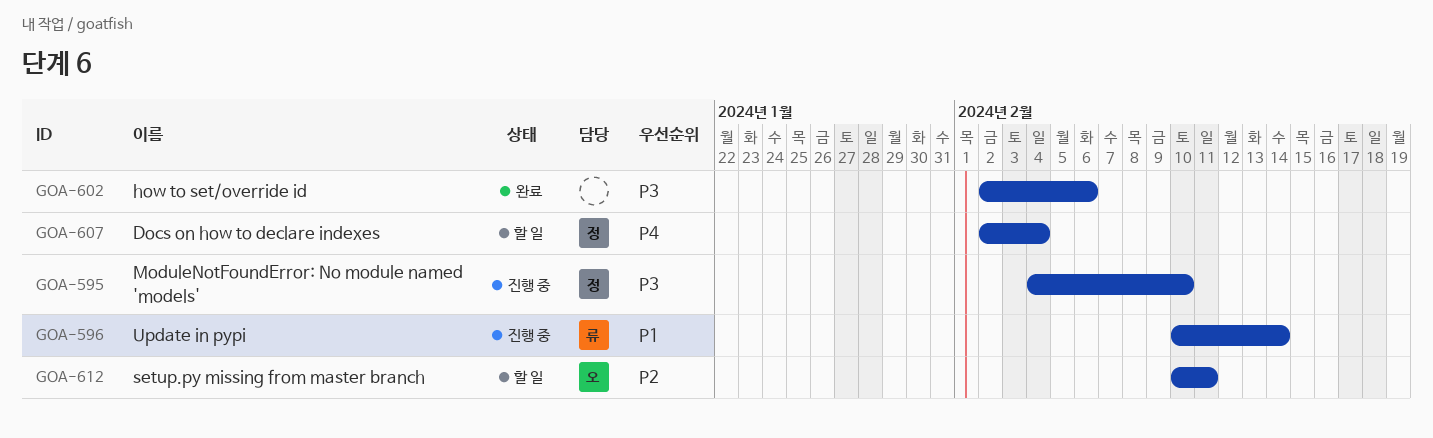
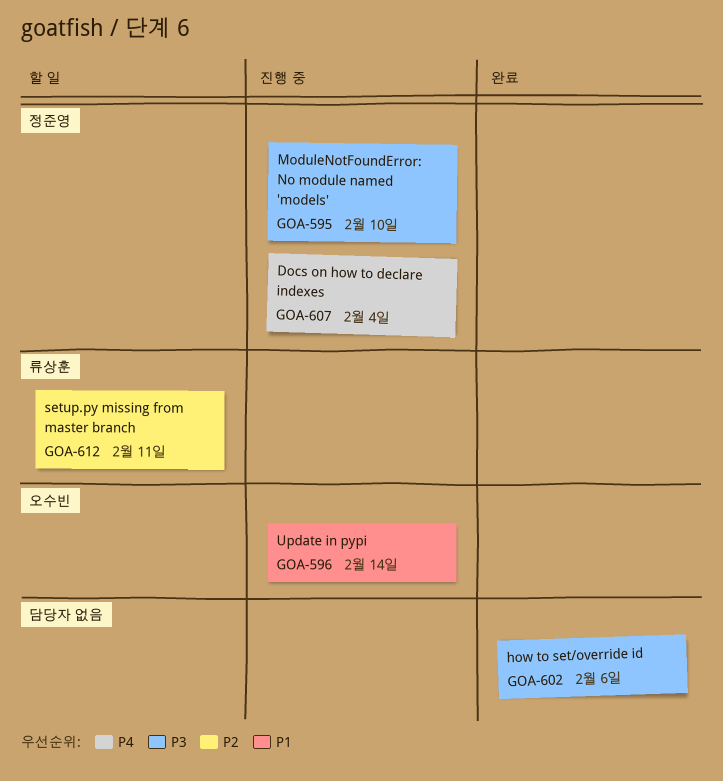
GOA-596, owner: 류상훈 -> 오수빈
GOA-607, status: 할 일 -> 진행 중
GOA-612, owner: 오수빈 -> 류상훈

